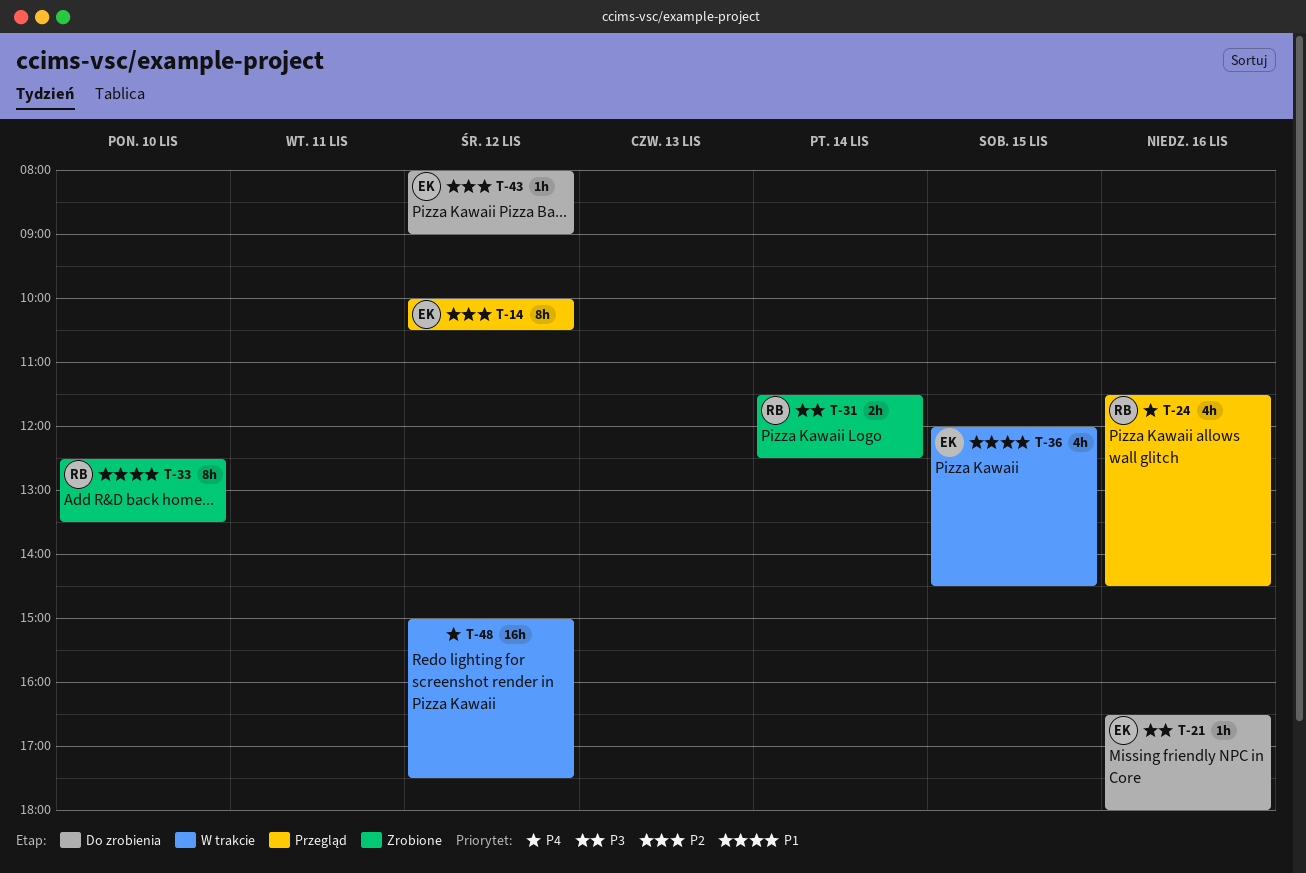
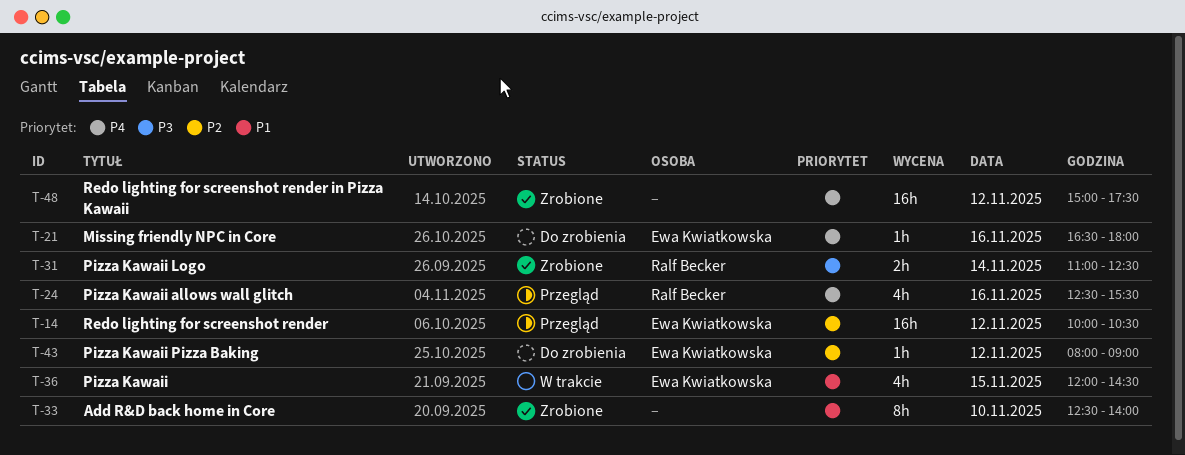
T-14, estimate: 8h -> 16h
T-21, priority: P3 -> P4
T-24, begins: 11:30 -> 12:30
T-24, ends: 14:30 -> 15:30
T-31, begins: 11:30 -> 11:00
T-33, owner: Ralf Becker -> none
T-33, ends: 13:30 -> 14:00
T-48, status: W trakcie -> Zrobione

